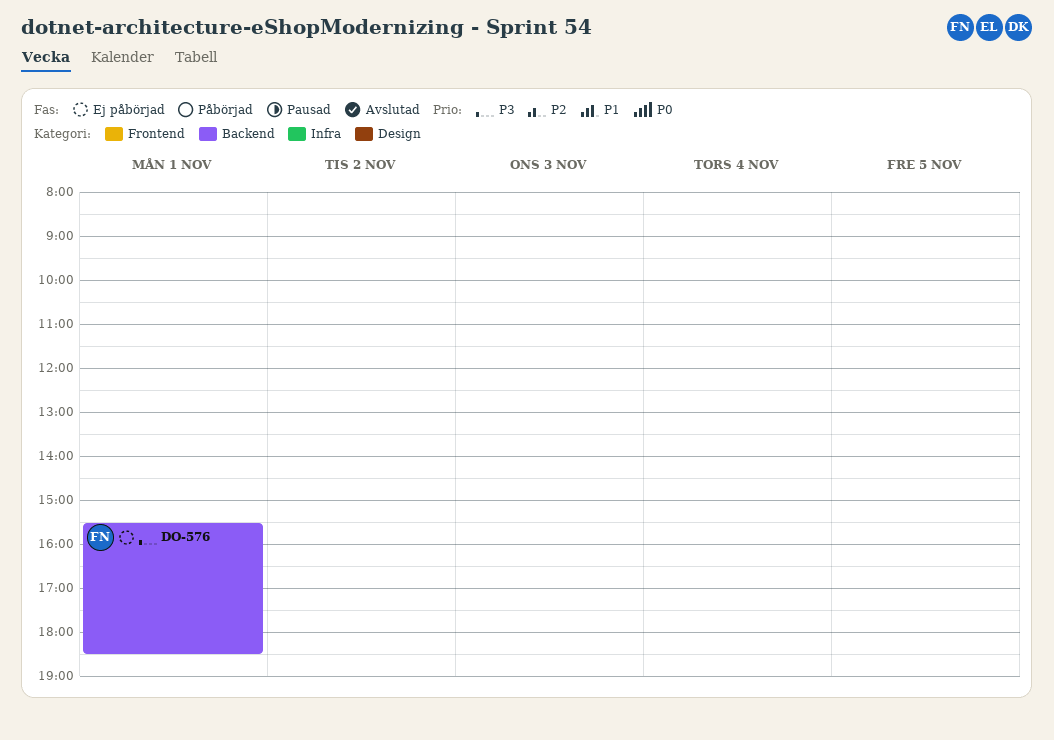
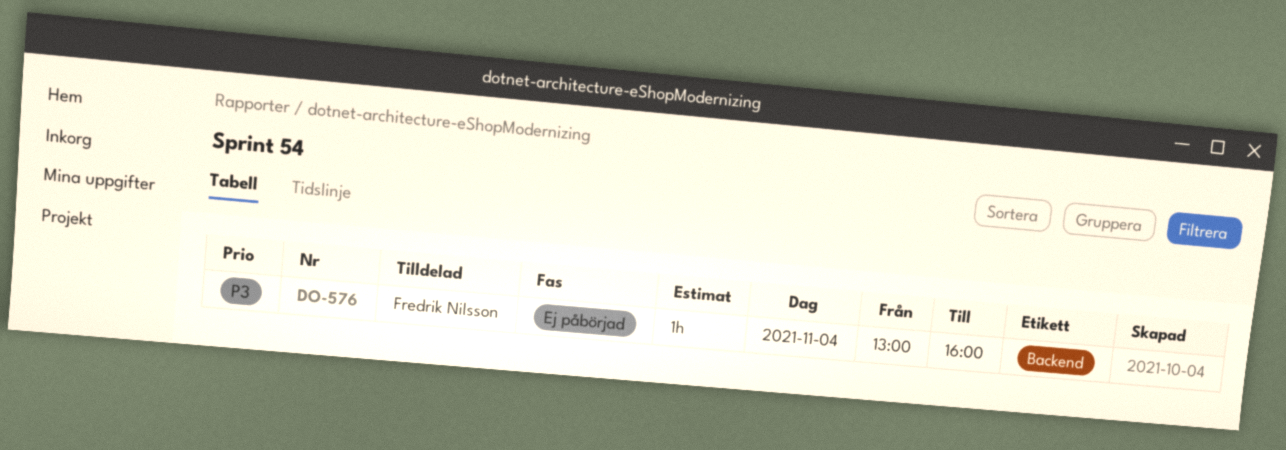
DO-576, day: Nov 1 -> Nov 4
DO-576, begins: 15:30 -> 13:00
DO-576, ends: 18:30 -> 16:00

